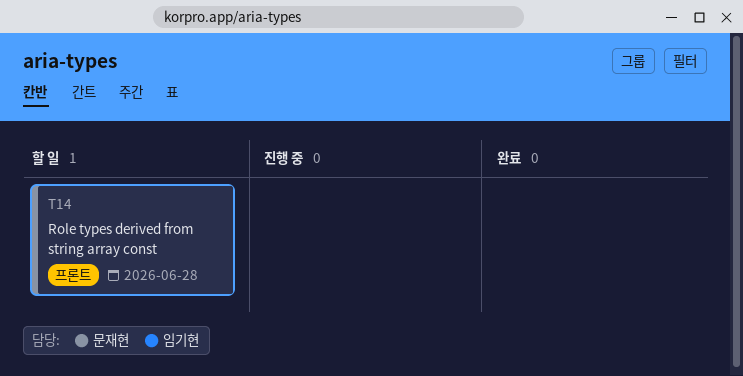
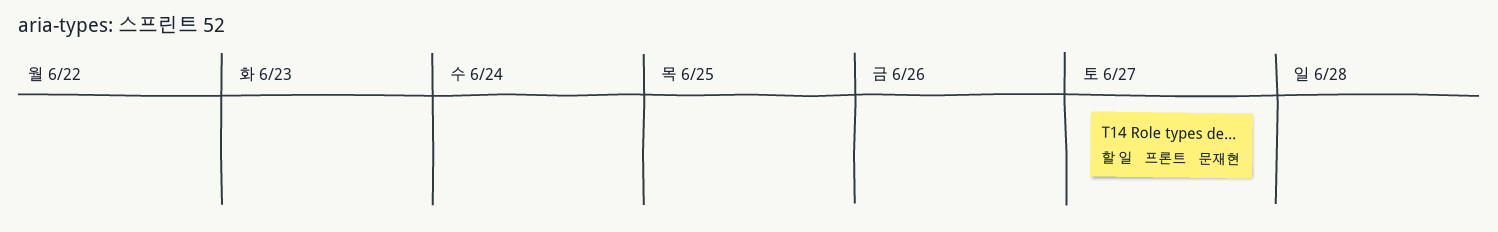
T14, due: Jun 28 -> Jun 27

